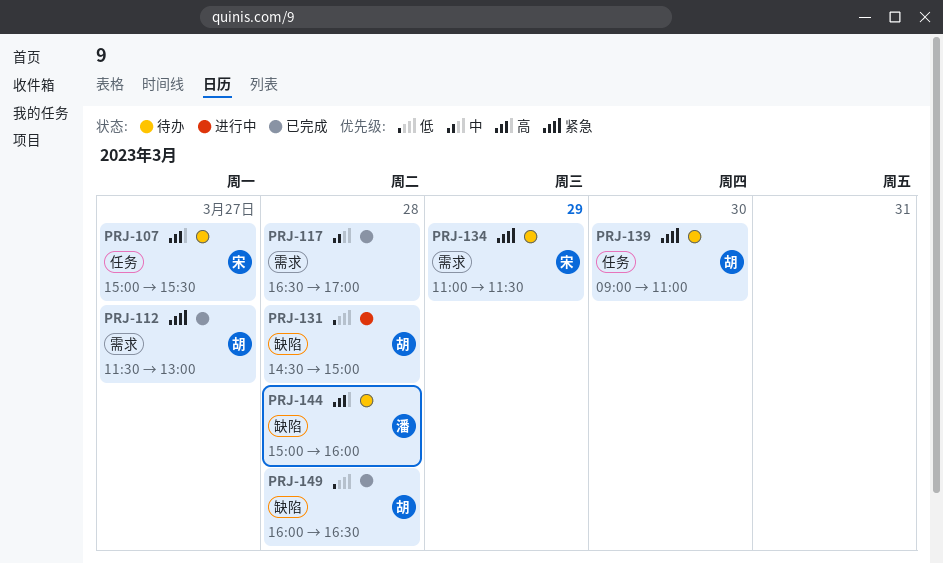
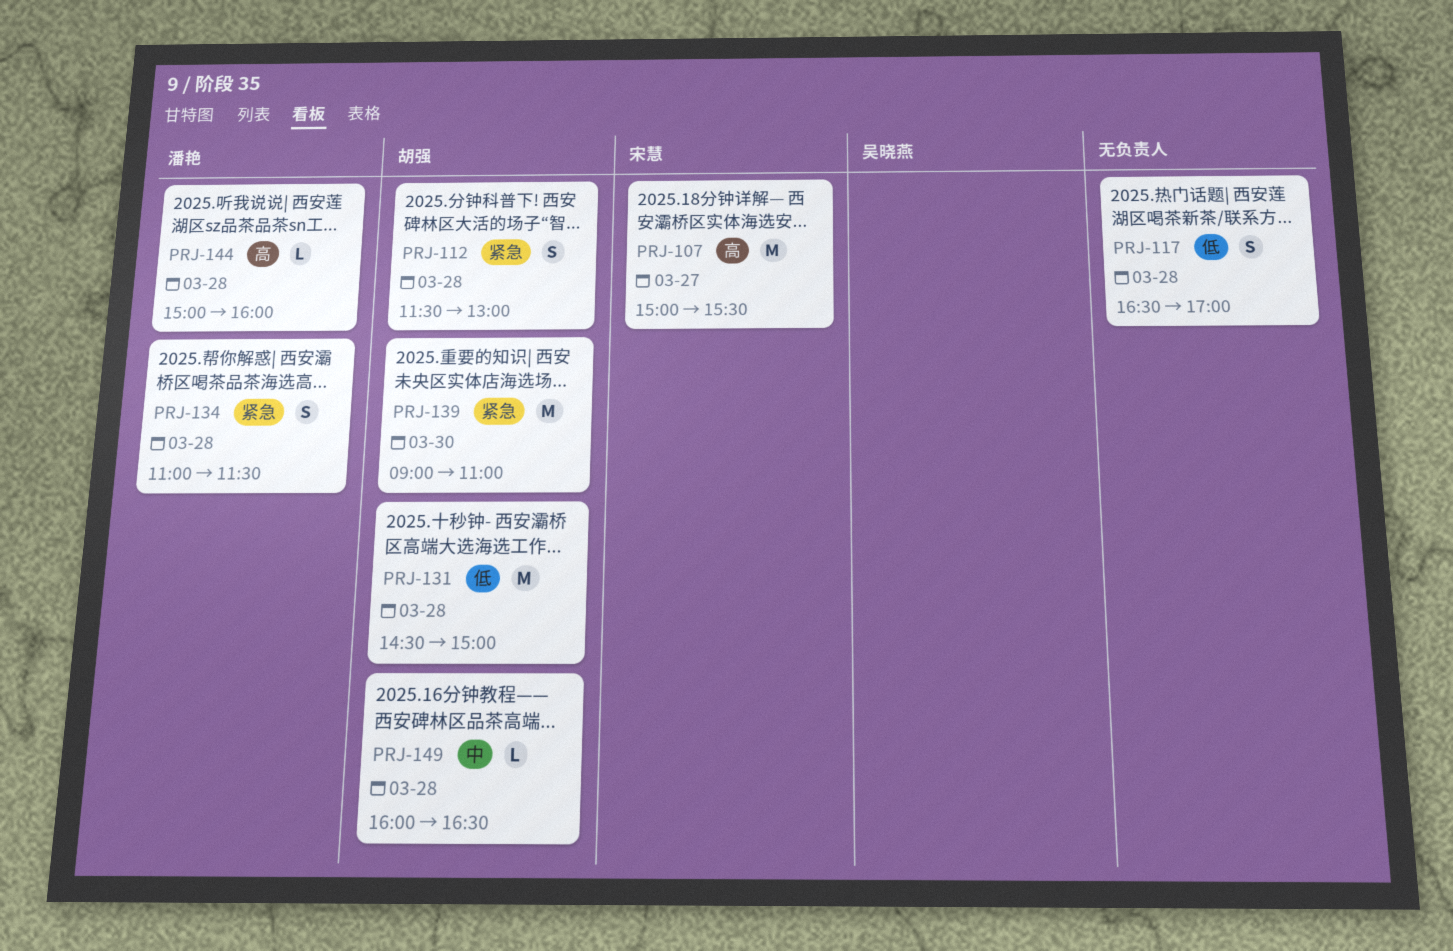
PRJ-112, day: Mar 27 -> Mar 28
PRJ-117, priority: 中 -> 低
PRJ-134, owner: 宋慧 -> 潘艳
PRJ-134, day: Mar 29 -> Mar 28
PRJ-149, priority: 低 -> 中

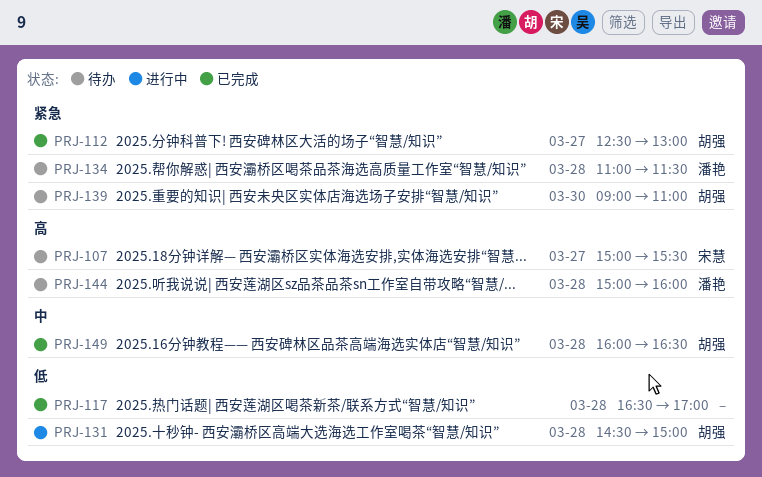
PRJ-112, day: Mar 28 -> Mar 27
PRJ-112, begins: 11:30 -> 12:30

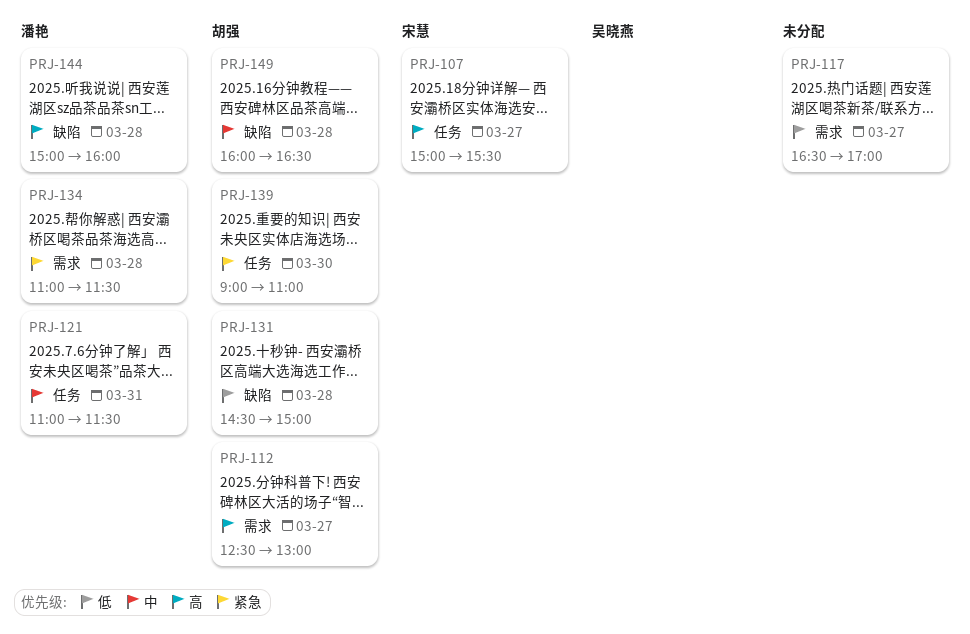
PRJ-112, priority: 紧急 -> 高
PRJ-117, day: Mar 28 -> Mar 27
PRJ-121: none -> present

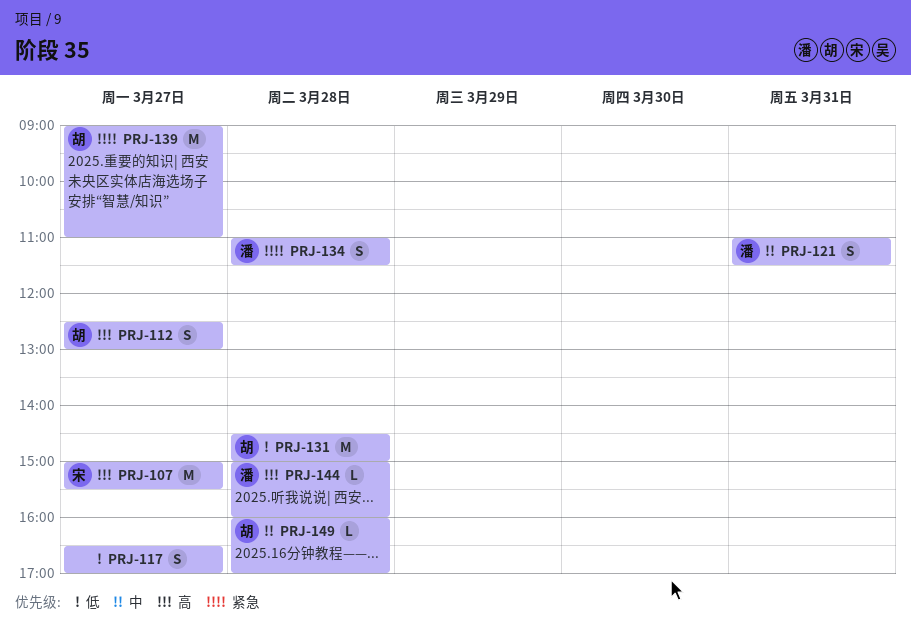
PRJ-139, day: Mar 30 -> Mar 27
PRJ-149, ends: 16:30 -> 17:00

